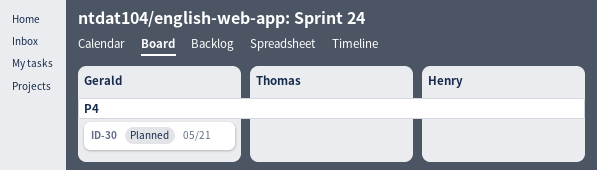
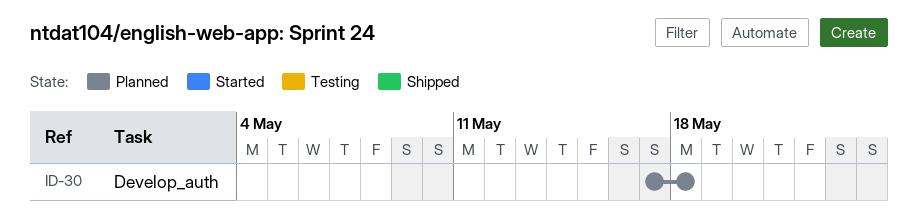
ID-30, due: May 21 -> May 18

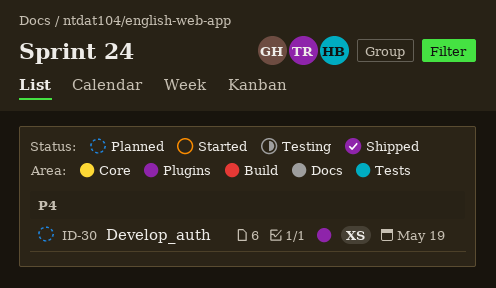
ID-30, due: May 18 -> May 19

